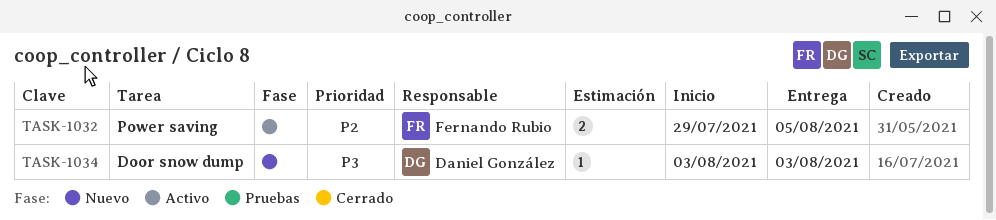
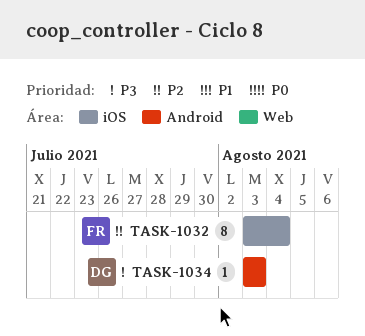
TASK-1032, estimate: 2 -> 8
TASK-1032, start: Jul 29 -> Aug 3
TASK-1032, due: Aug 5 -> Aug 4

